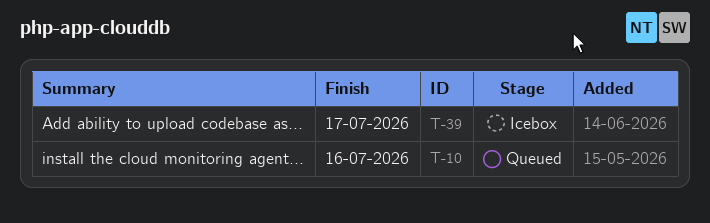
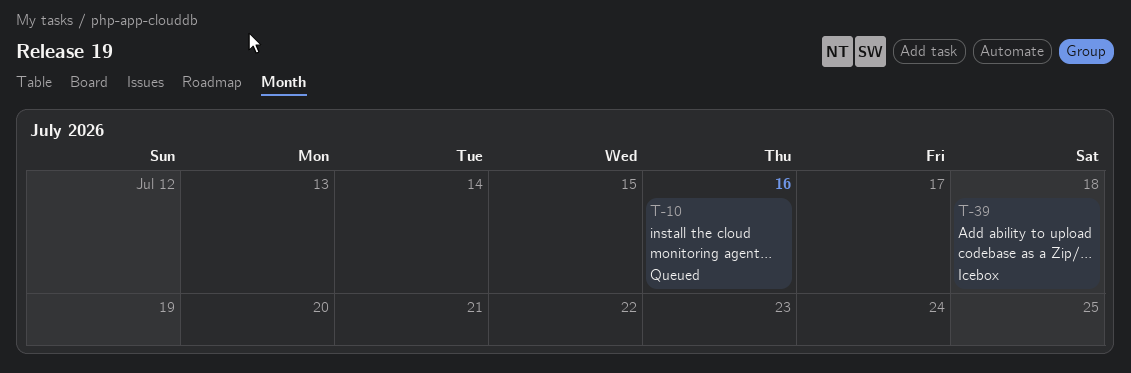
T-39, due: Jul 17 -> Jul 18

